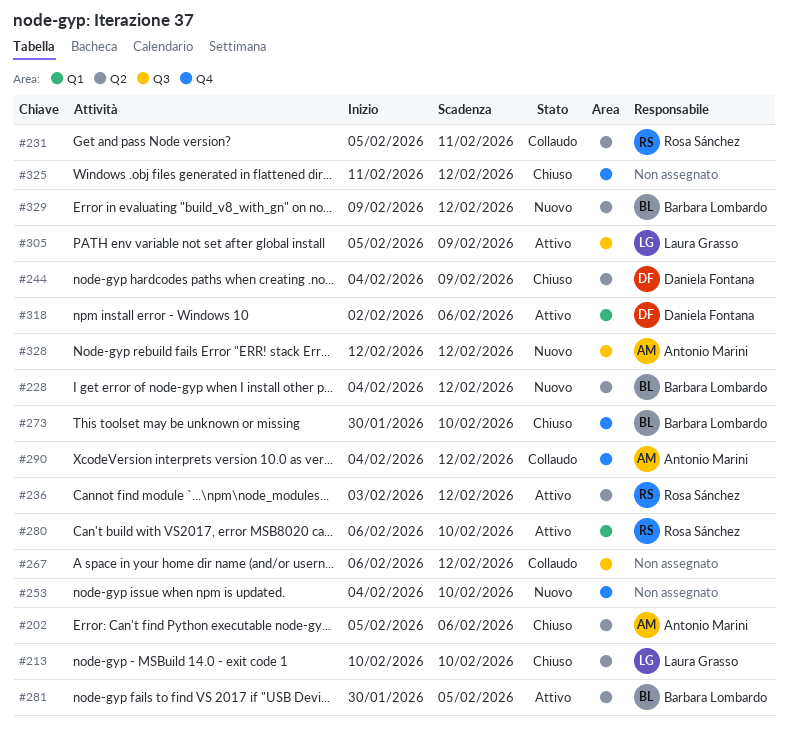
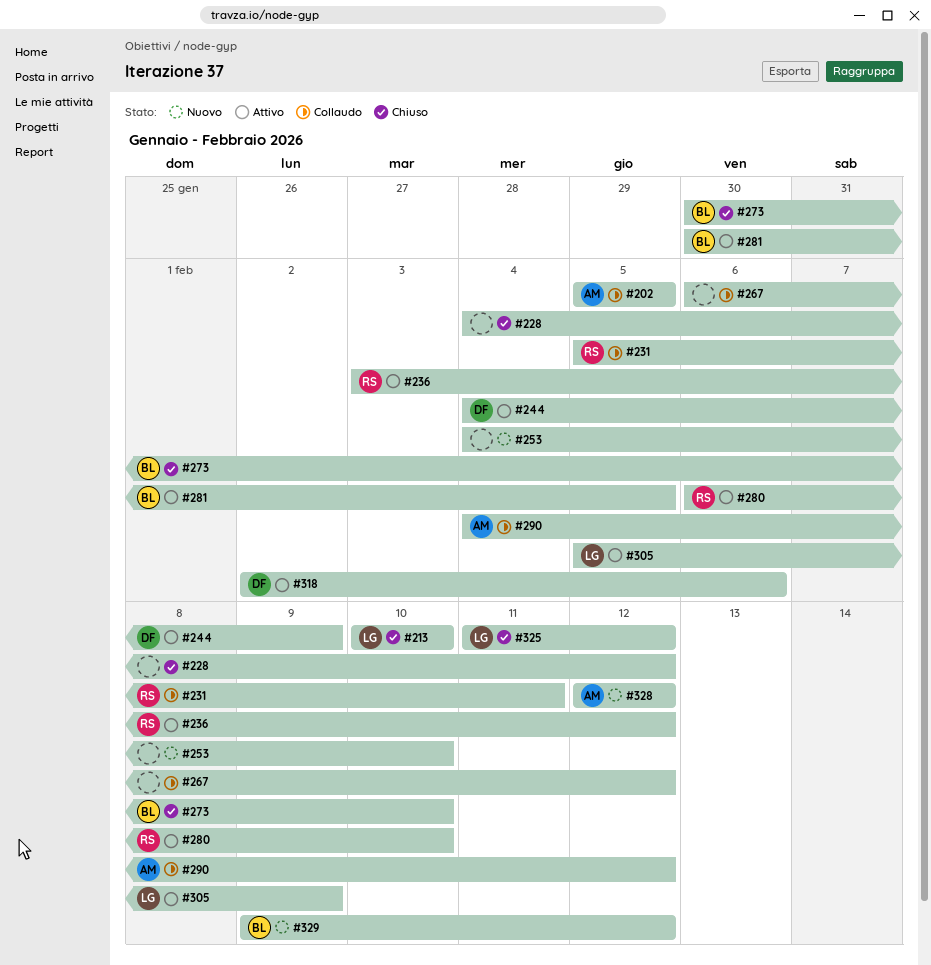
#202, status: Chiuso -> Collaudo
#202, due: Feb 6 -> Feb 5
#228, status: Nuovo -> Chiuso
#228, owner: Barbara Lombardo -> none
#244, status: Chiuso -> Attivo
#325, owner: none -> Laura Grasso

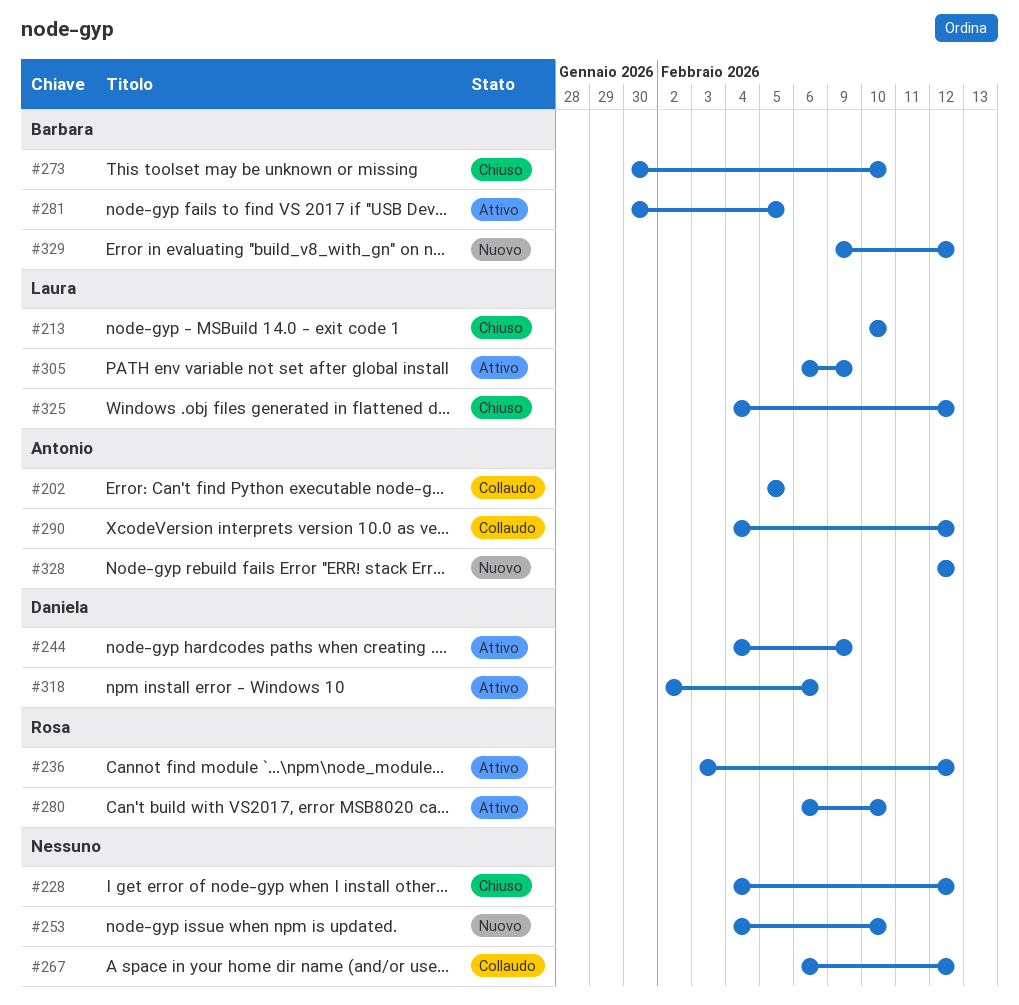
#231: present -> none
#305, start: Feb 5 -> Feb 6
#325, start: Feb 11 -> Feb 4

